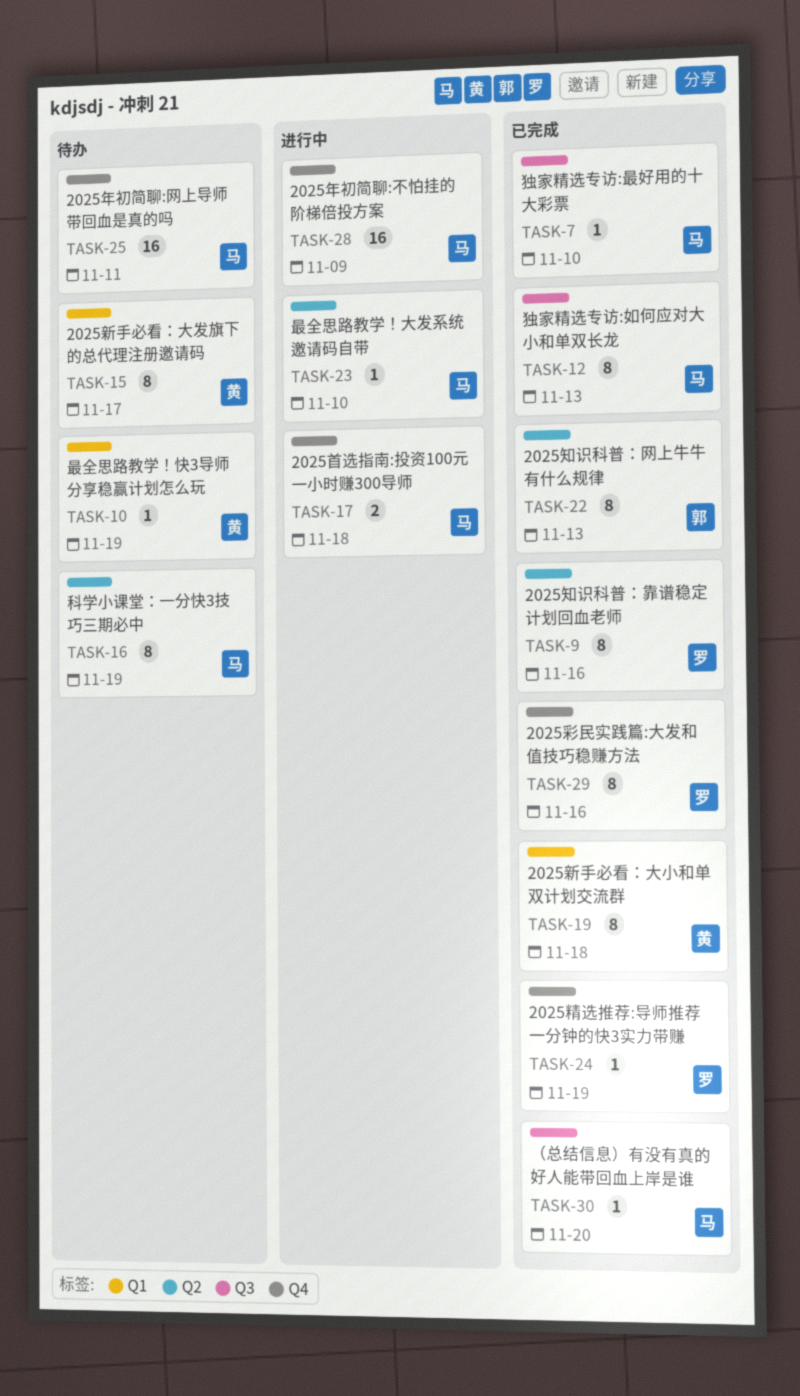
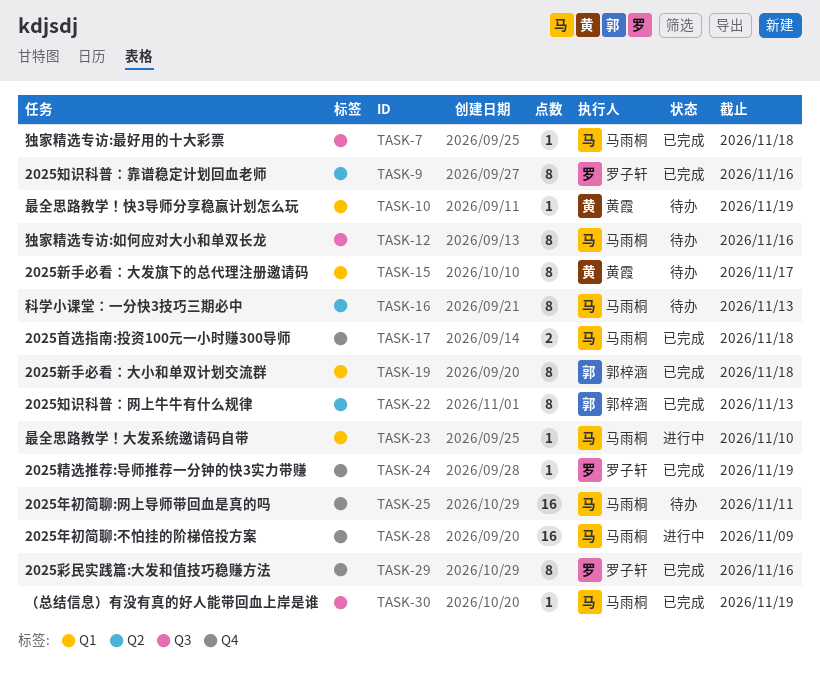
TASK-7, due: Nov 10 -> Nov 18
TASK-12, status: 已完成 -> 待办
TASK-12, due: Nov 13 -> Nov 16
TASK-16, due: Nov 19 -> Nov 13
TASK-17, status: 进行中 -> 已完成
TASK-19, owner: 黄霞 -> 郭梓涵
TASK-23, label: Q2 -> Q1
TASK-30, due: Nov 20 -> Nov 19

